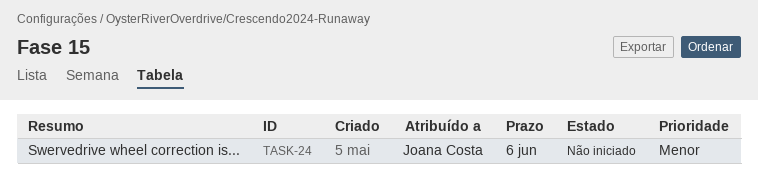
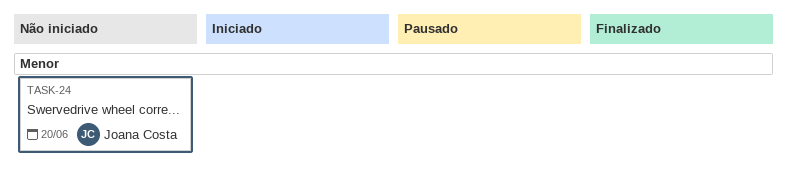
TASK-24, due: Jun 6 -> Jun 20

